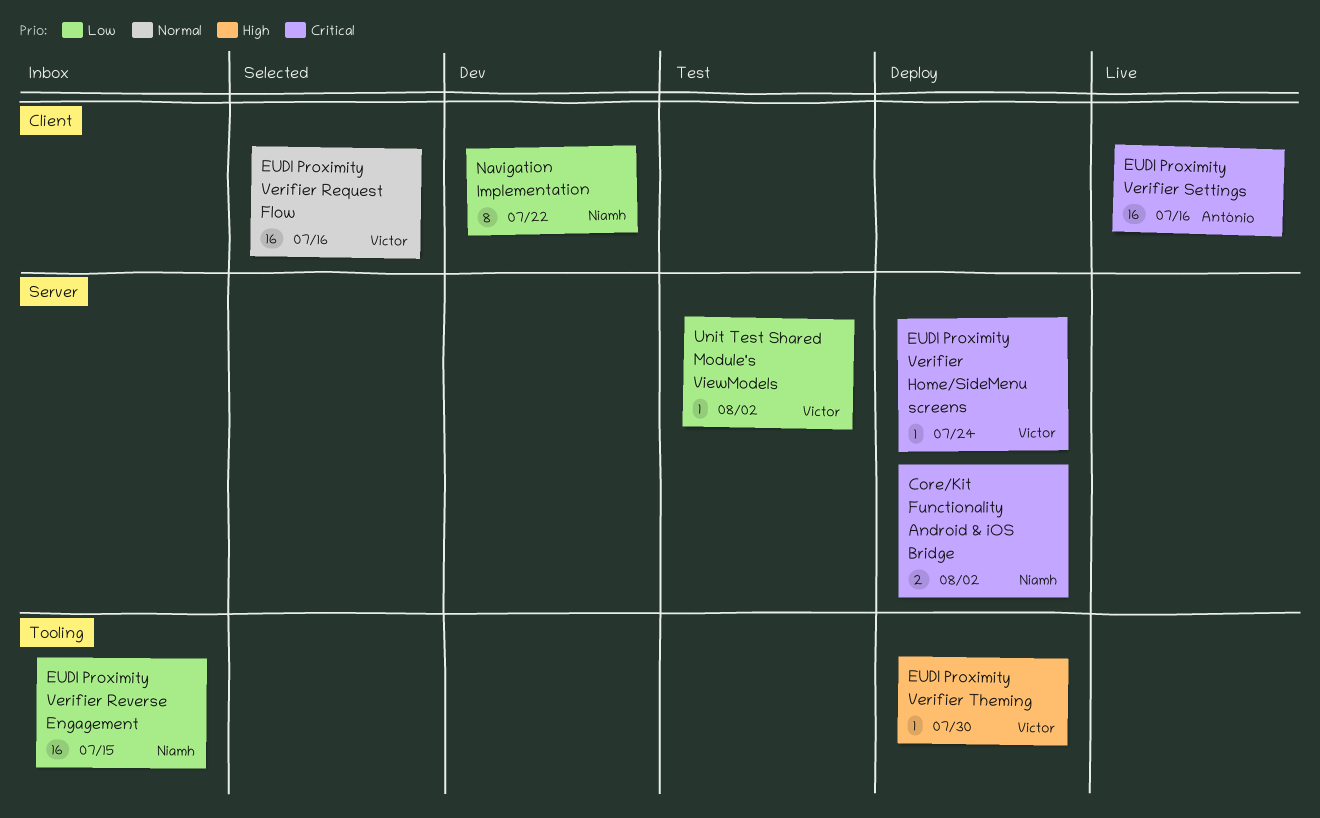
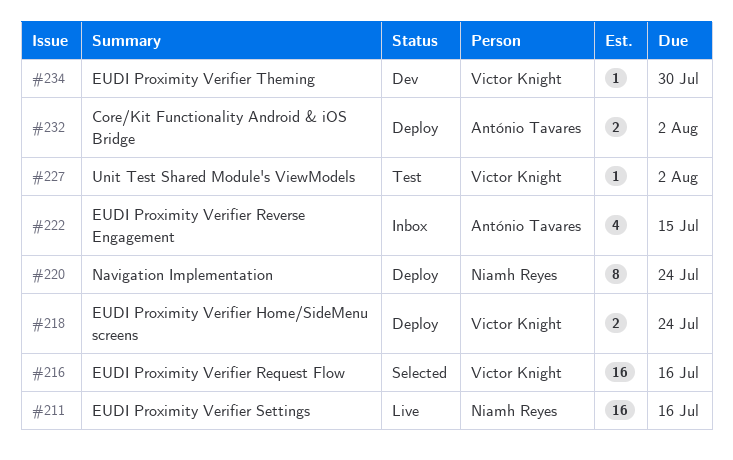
Core/Kit Functionality Android & iOS Bridge, owner: Niamh Reyes -> António Tavares
EUDI Proximity Verifier Home/SideMenu screens, estimate: 1 -> 2
EUDI Proximity Verifier Reverse Engagement, owner: Niamh Reyes -> António Tavares
EUDI Proximity Verifier Reverse Engagement, estimate: 16 -> 4
EUDI Proximity Verifier Settings, owner: António Tavares -> Niamh Reyes
EUDI Proximity Verifier Theming, status: Deploy -> Dev
Navigation Implementation, status: Dev -> Deploy
Navigation Implementation, due: Jul 22 -> Jul 24

